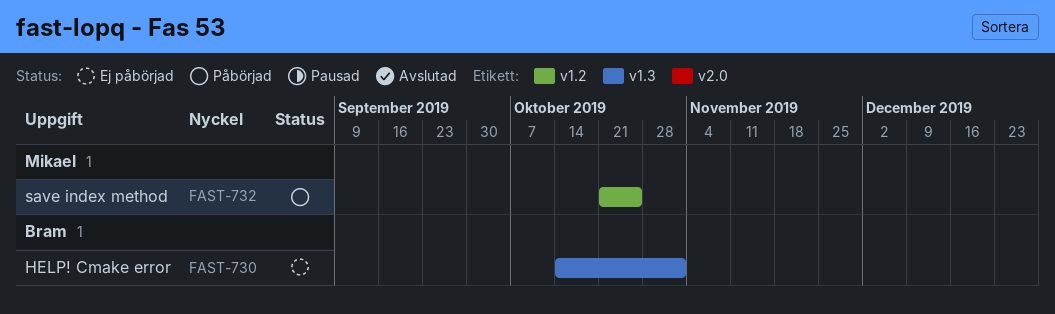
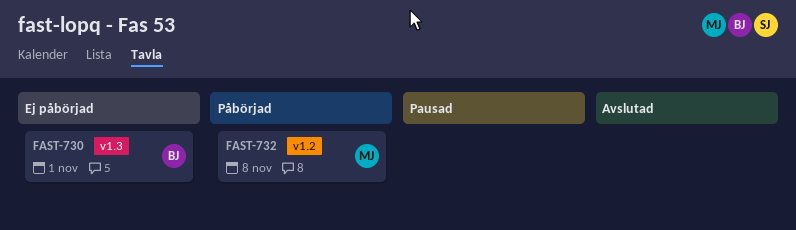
FAST-732, due: Oct 25 -> Nov 8

